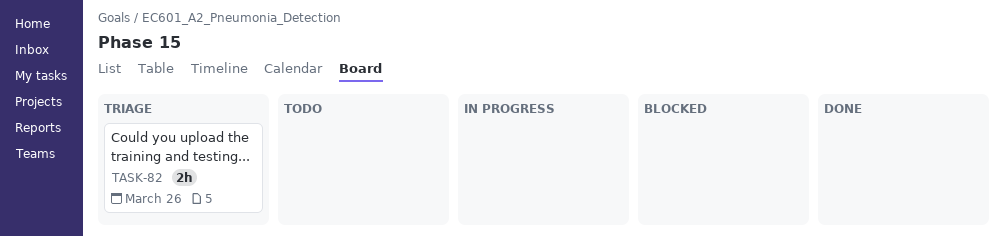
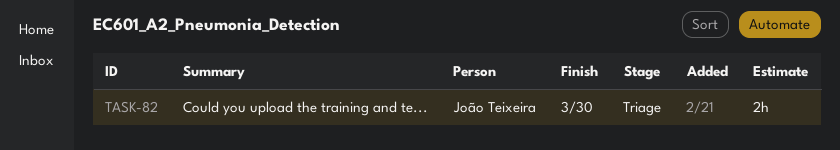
TASK-82, due: Mar 26 -> Mar 30

